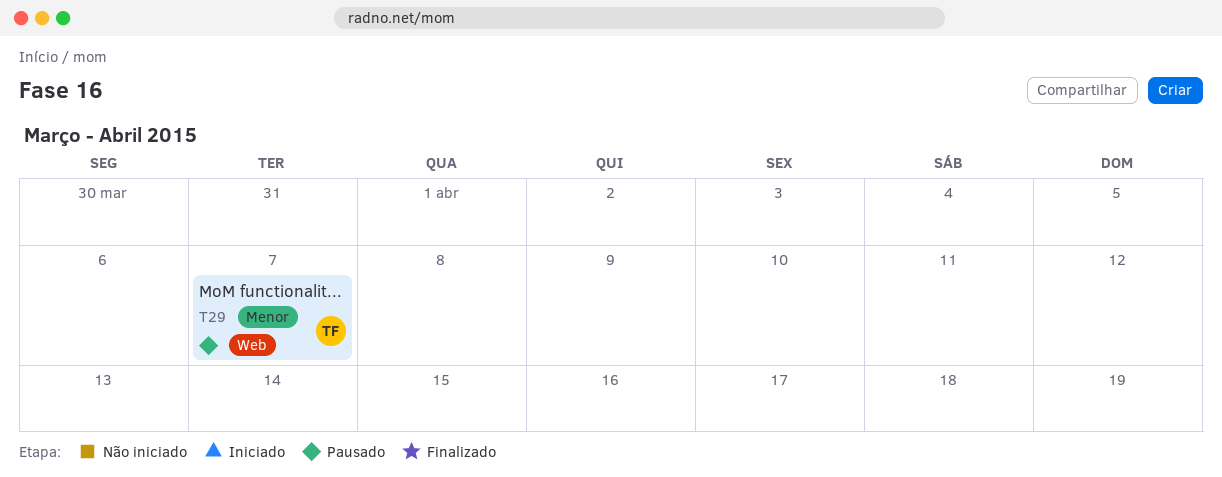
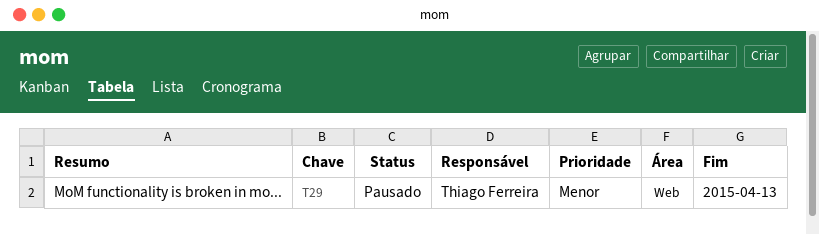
T29, due: Apr 7 -> Apr 13

